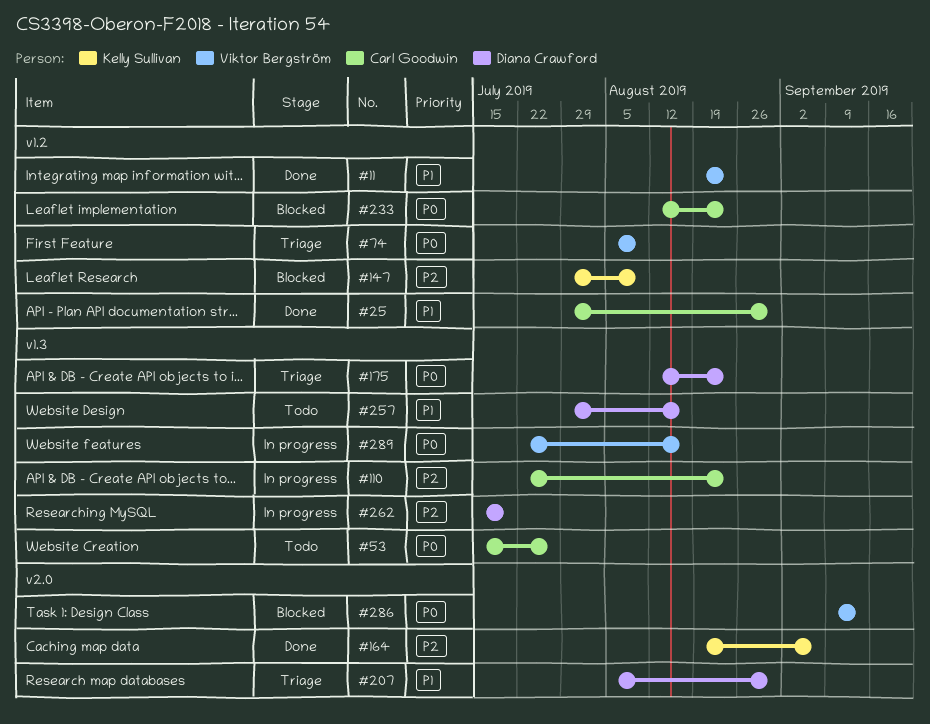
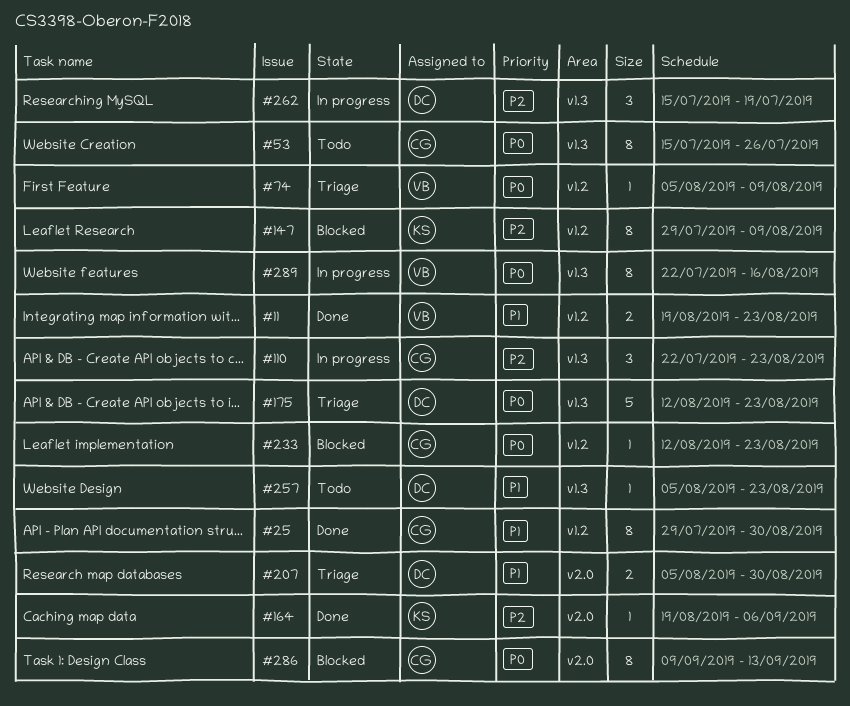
#257, start: Jul 29 -> Aug 5
#257, due: Aug 16 -> Aug 23
#286, owner: Viktor Bergström -> Carl Goodwin

